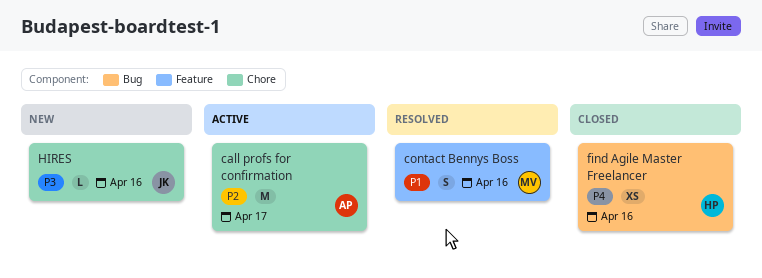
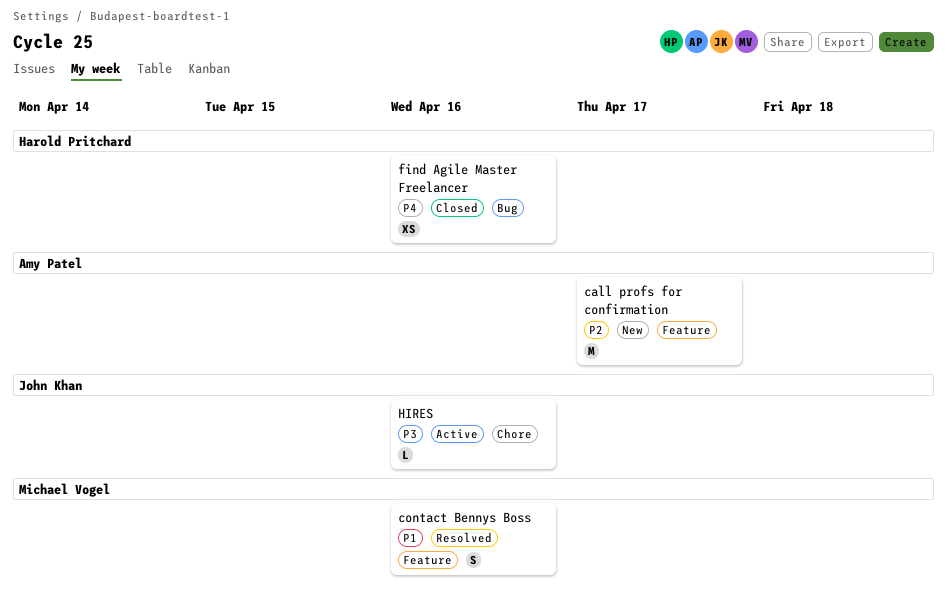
call profs for confirmation, status: Active -> New
call profs for confirmation, label: Chore -> Feature
HIRES, status: New -> Active

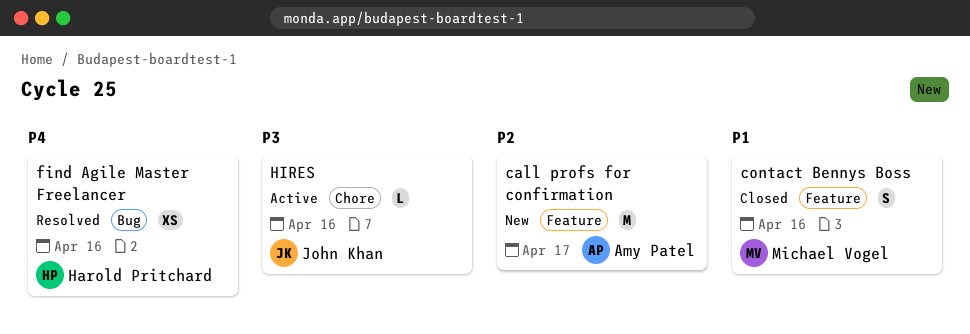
contact Bennys Boss, status: Resolved -> Closed
find Agile Master Freelancer, status: Closed -> Resolved

